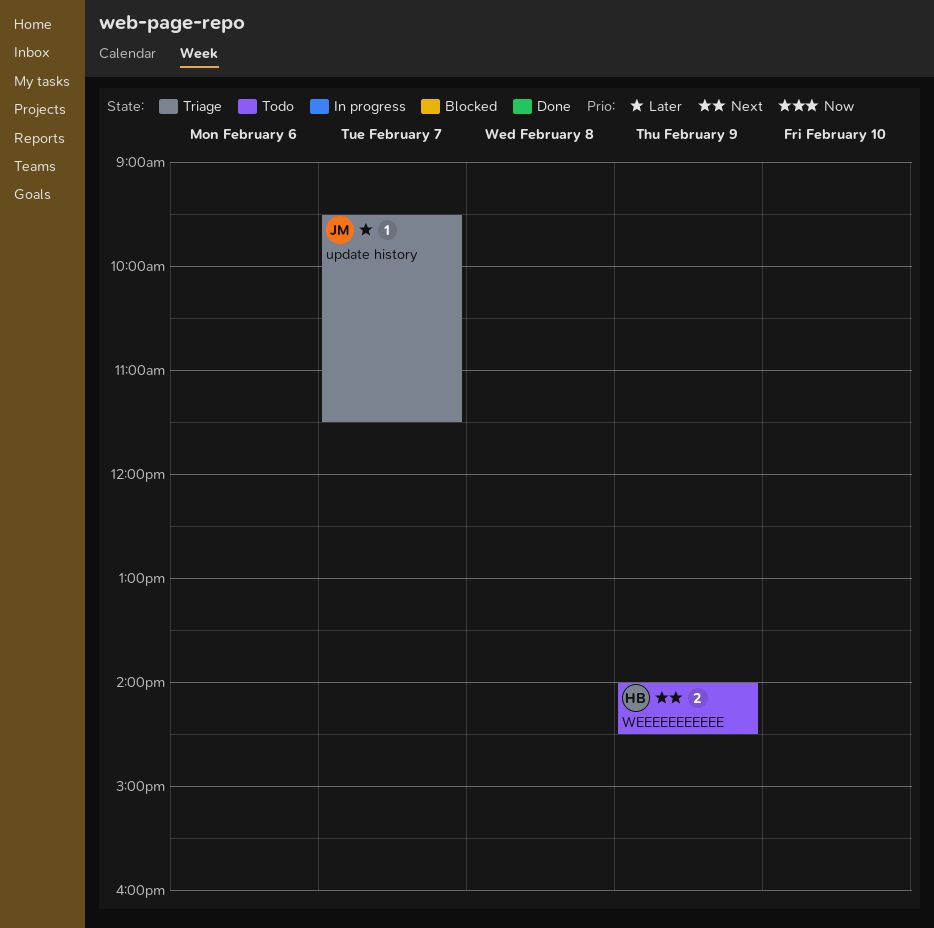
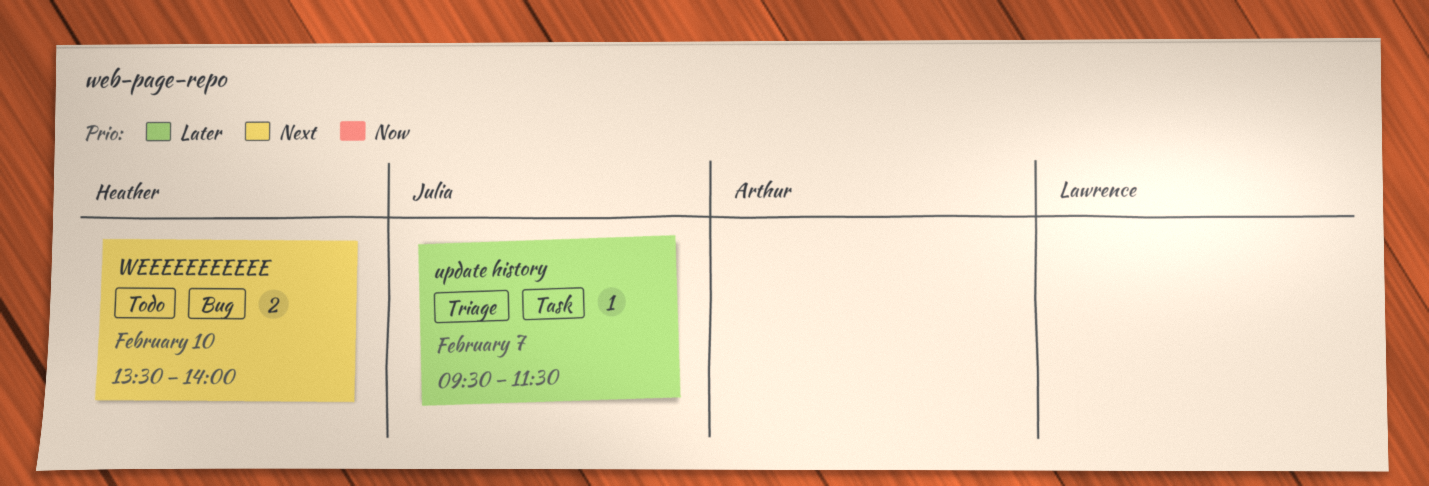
WEEEEEEEEEEE, day: Feb 9 -> Feb 10
WEEEEEEEEEEE, begins: 14:00 -> 13:30
WEEEEEEEEEEE, ends: 14:30 -> 14:00

